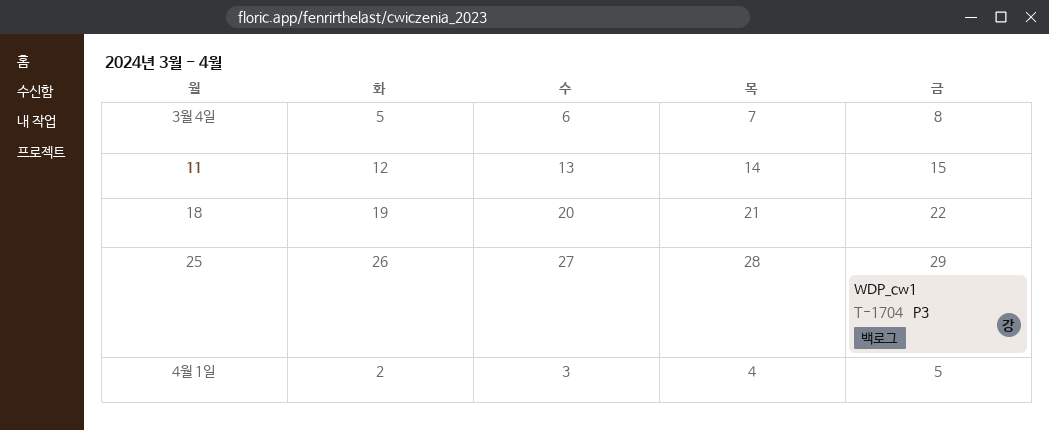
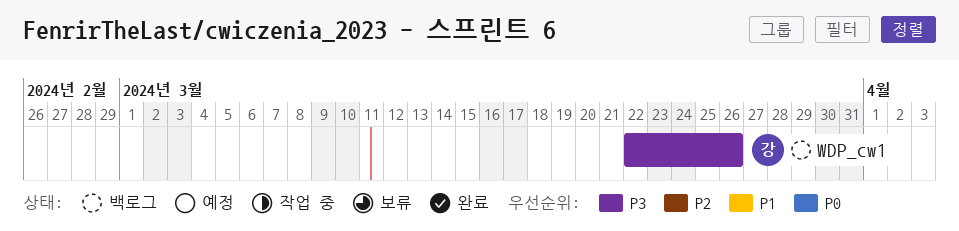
WDP_cw1, due: Mar 29 -> Mar 26

